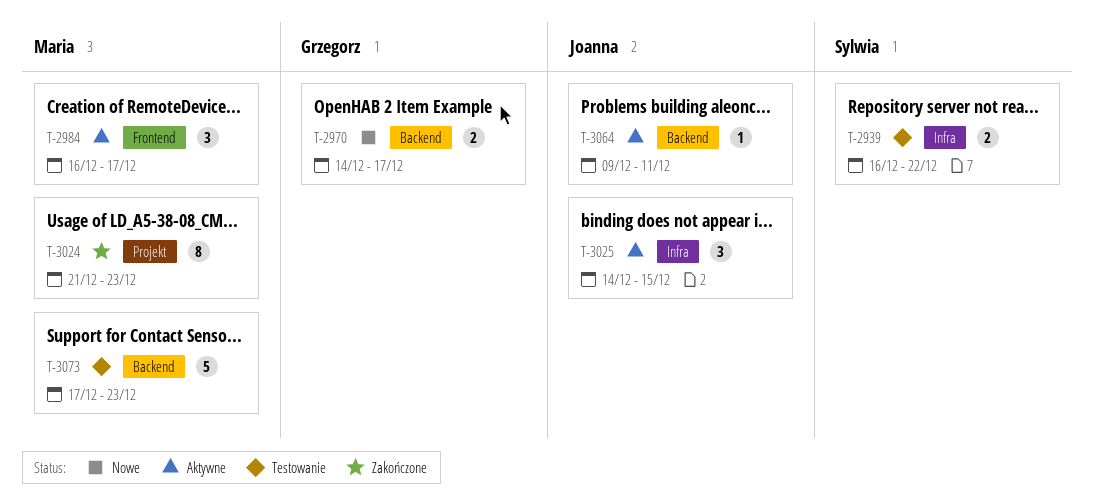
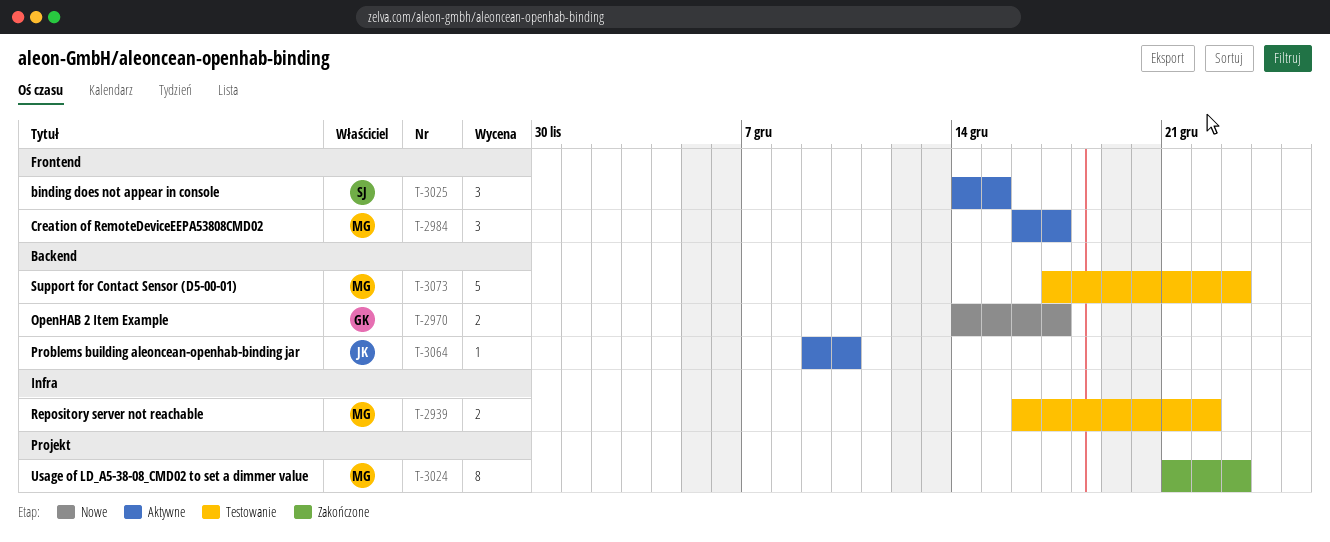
T-2939, owner: Sylwia -> Maria
T-3025, owner: Joanna -> Sylwia
T-3025, label: Infra -> Frontend
T-3064, due: Dec 11 -> Dec 10

